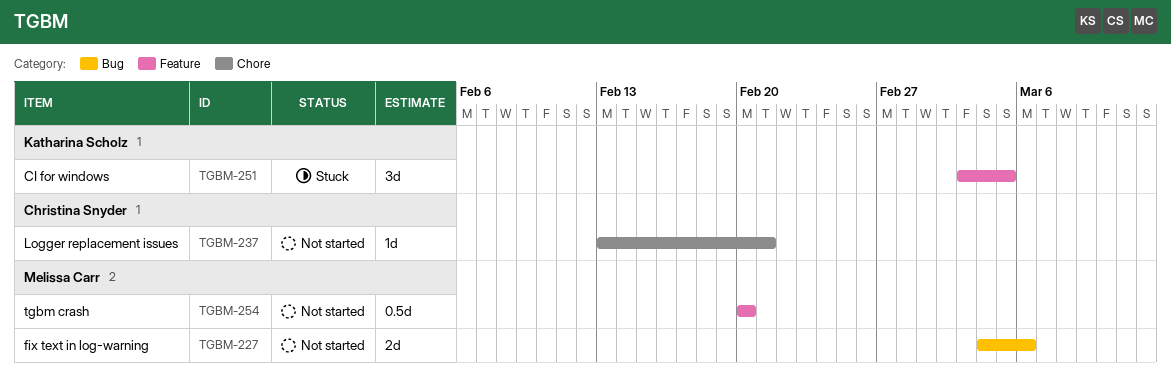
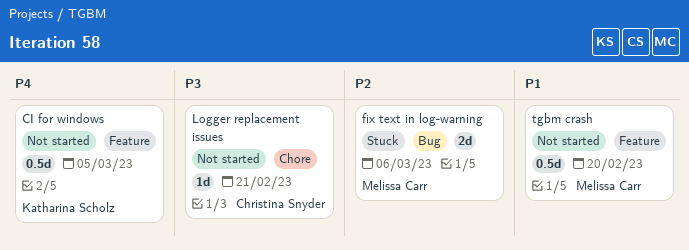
CI for windows, status: Stuck -> Not started
CI for windows, estimate: 3d -> 0.5d
fix text in log-warning, status: Not started -> Stuck

